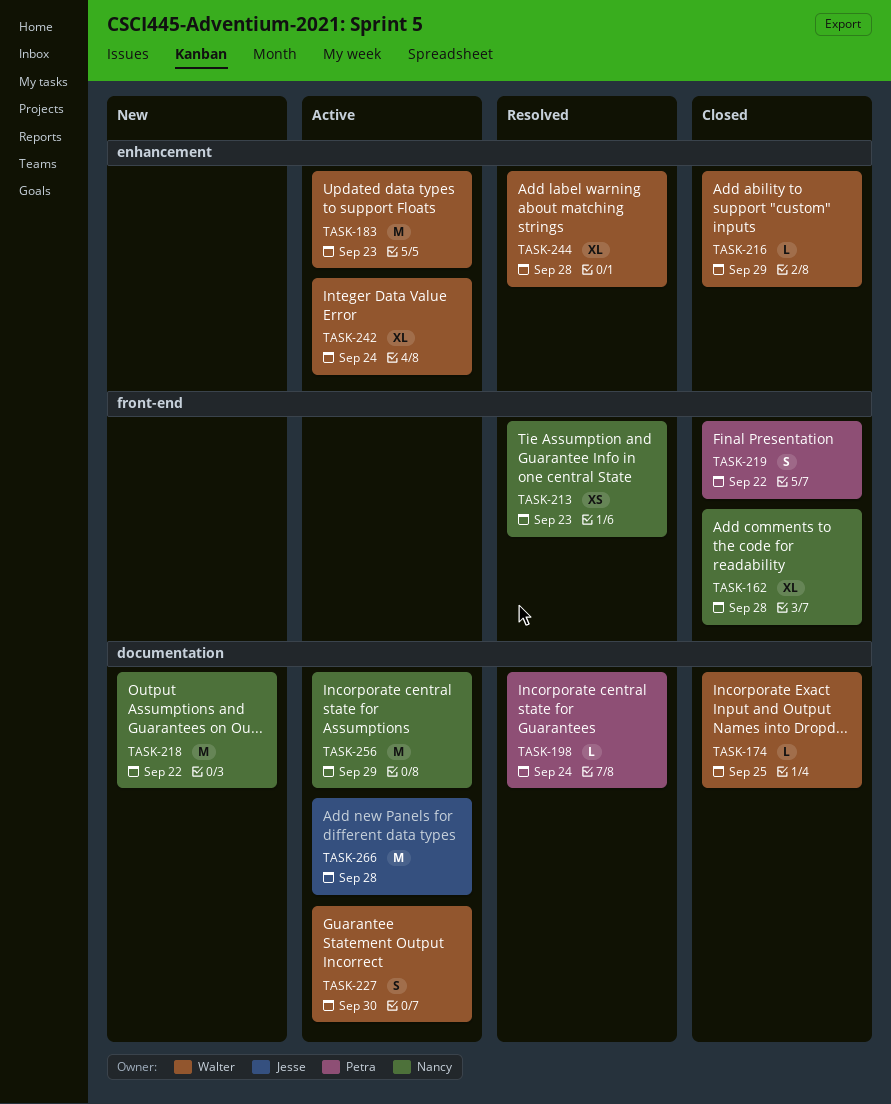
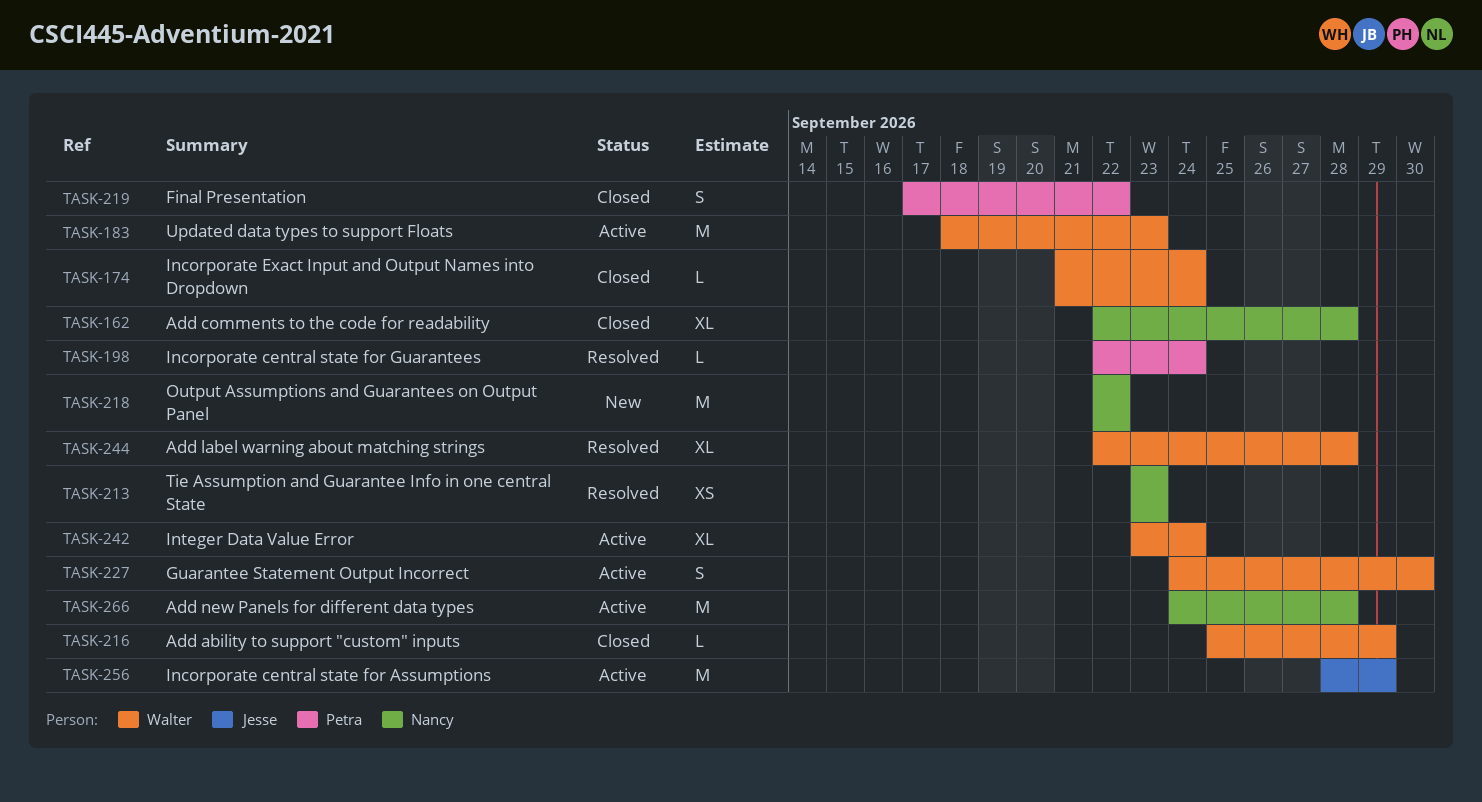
TASK-174, due: Sep 25 -> Sep 24
TASK-256, owner: Nancy -> Jesse
TASK-266, owner: Jesse -> Nancy

